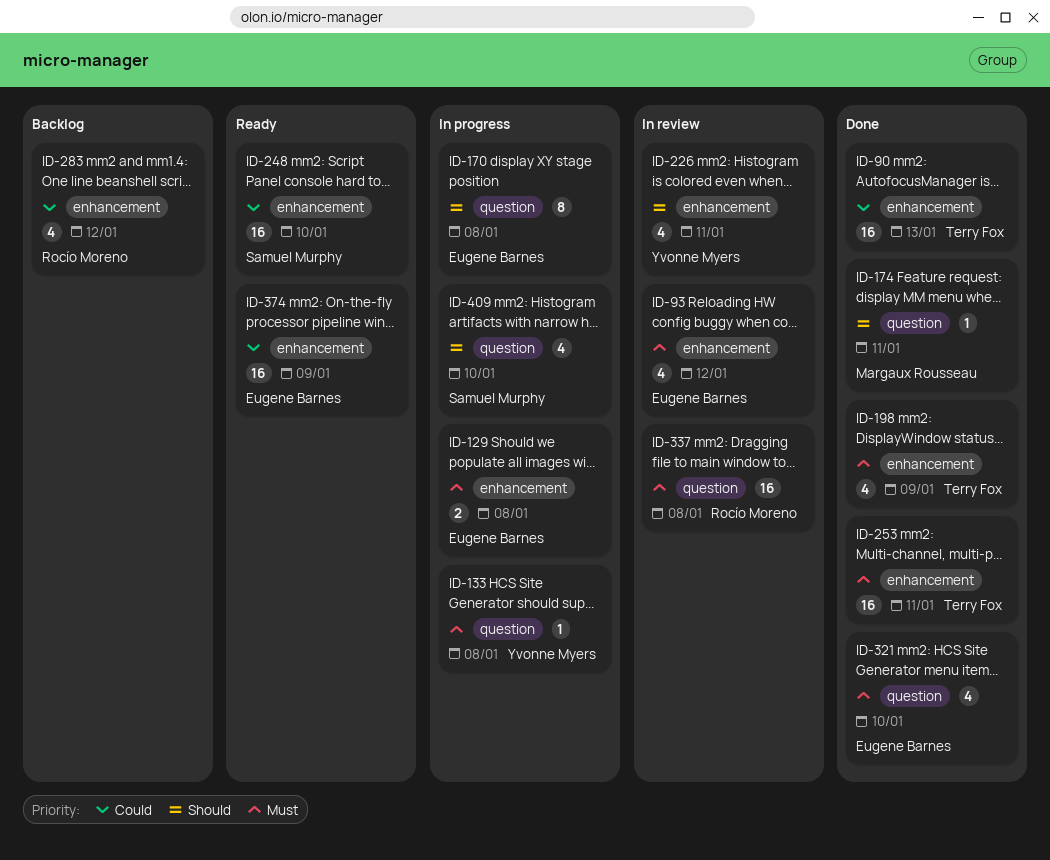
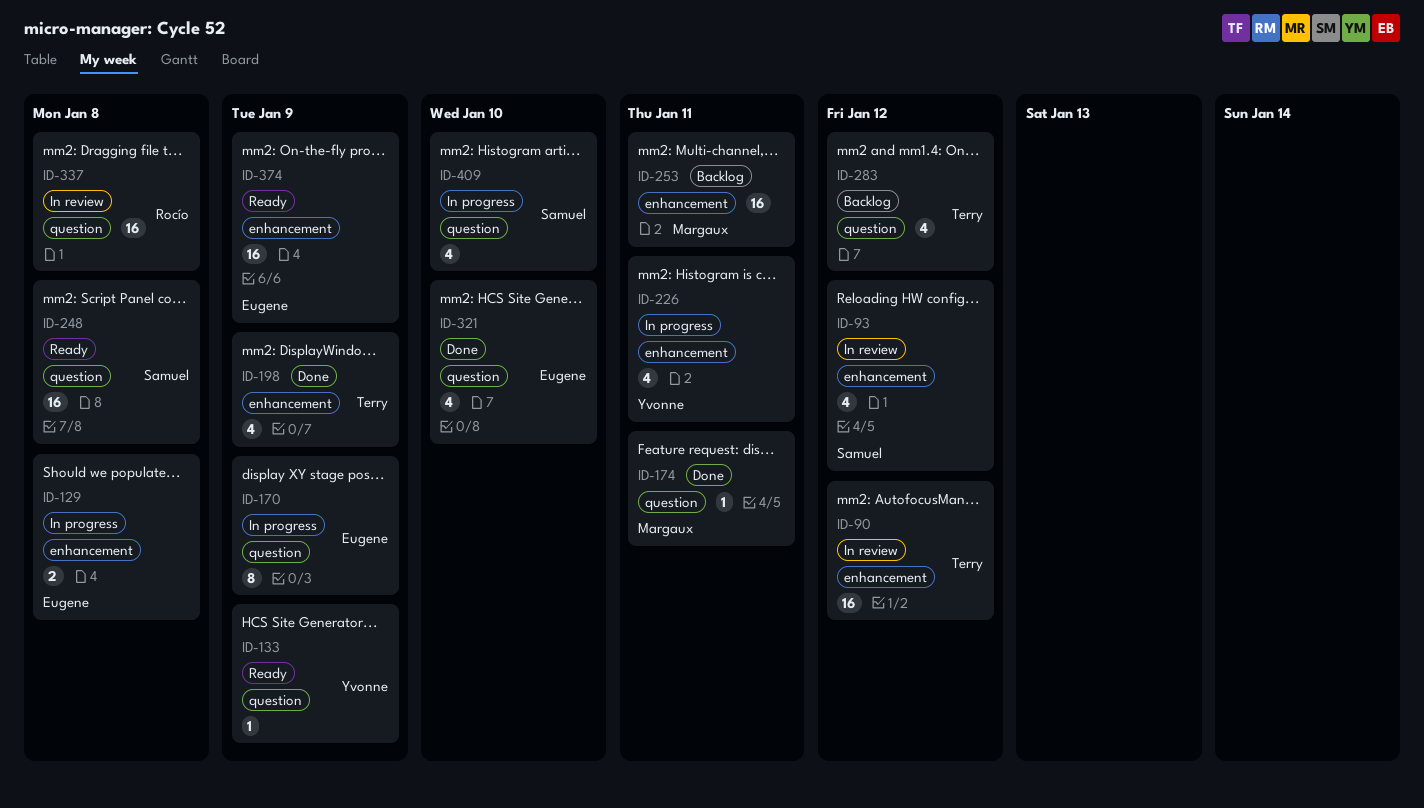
ID-90, status: Done -> In review
ID-90, due: Jan 13 -> Jan 12
ID-93, owner: Eugene Barnes -> Samuel Murphy
ID-133, status: In progress -> Ready
ID-133, due: Jan 8 -> Jan 9
ID-170, due: Jan 8 -> Jan 9
ID-226, status: In review -> In progress
ID-248, label: enhancement -> question
ID-248, due: Jan 10 -> Jan 8
ID-253, status: Done -> Backlog
ID-253, owner: Terry Fox -> Margaux Rousseau
ID-283, owner: Rocío Moreno -> Terry Fox
ID-283, label: enhancement -> question

